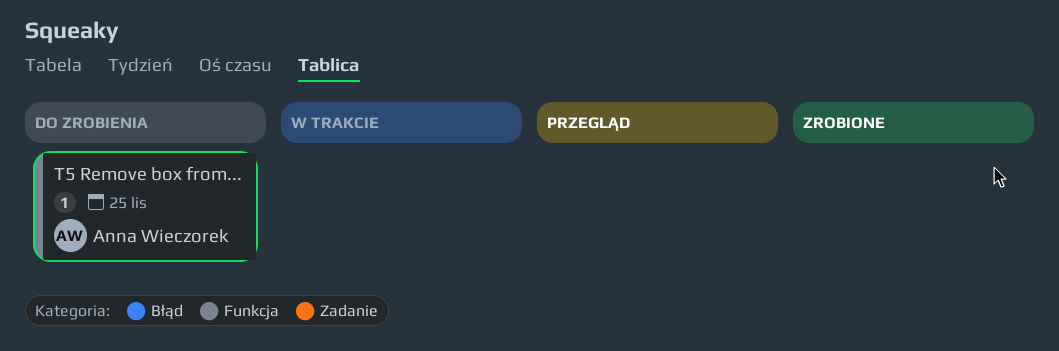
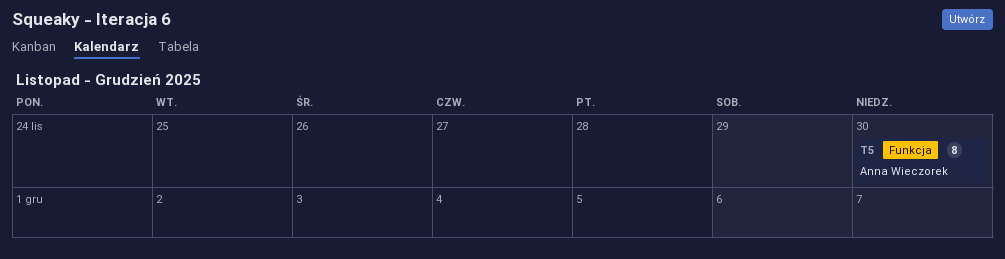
T5, estimate: 1 -> 8
T5, due: Nov 25 -> Nov 30

